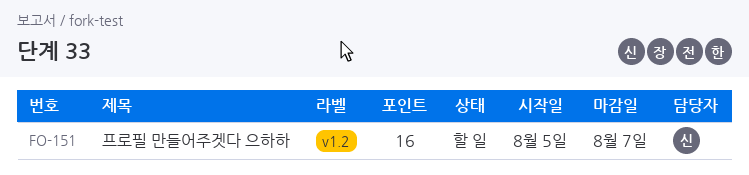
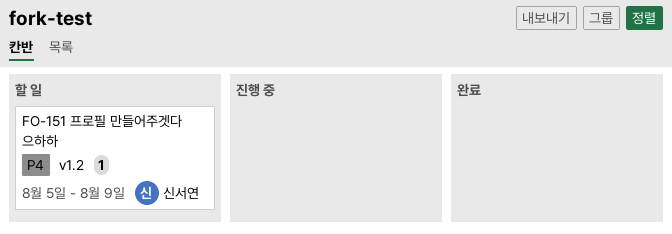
FO-151, estimate: 16 -> 1
FO-151, due: Aug 7 -> Aug 9

